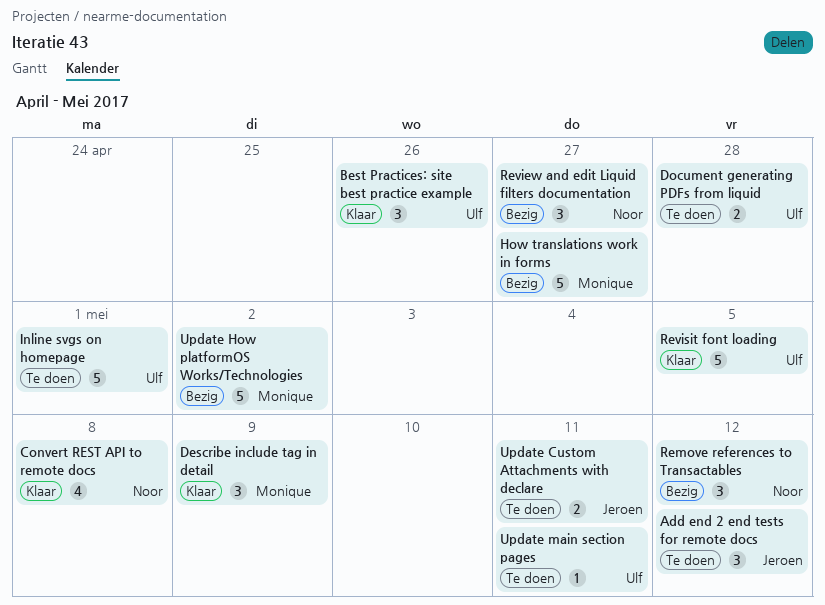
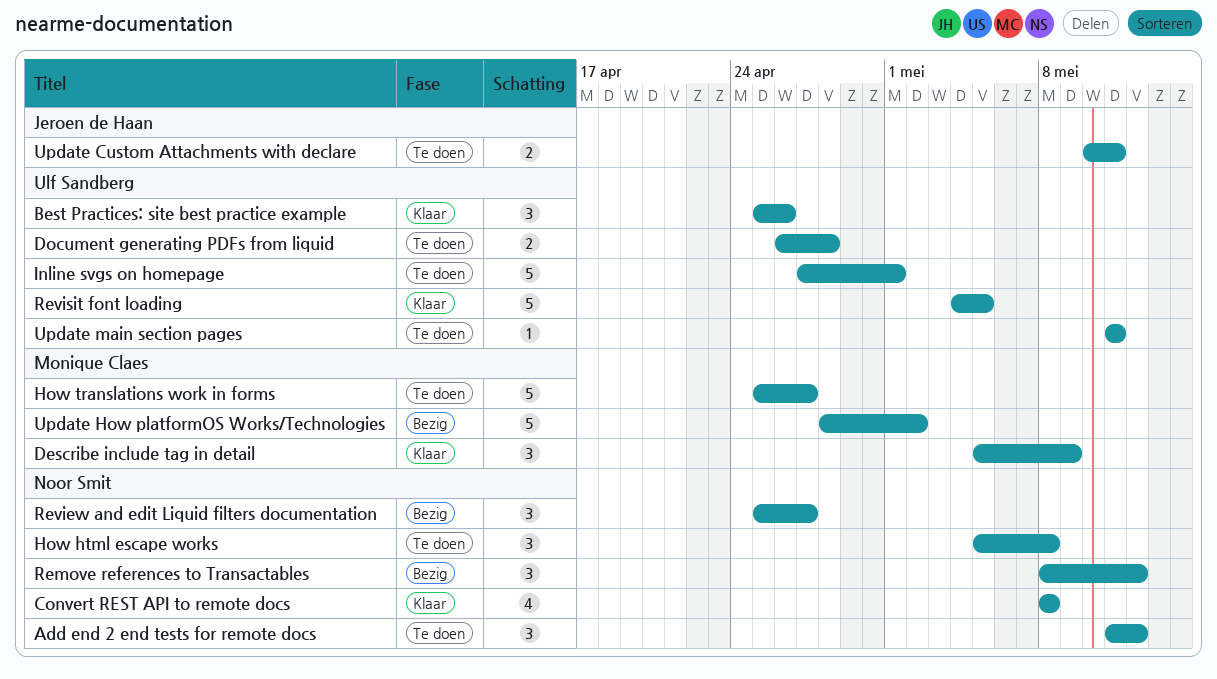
Add end 2 end tests for remote docs, owner: Jeroen de Haan -> Noor Smit
How html escape works: none -> present
How translations work in forms, status: Bezig -> Te doen

